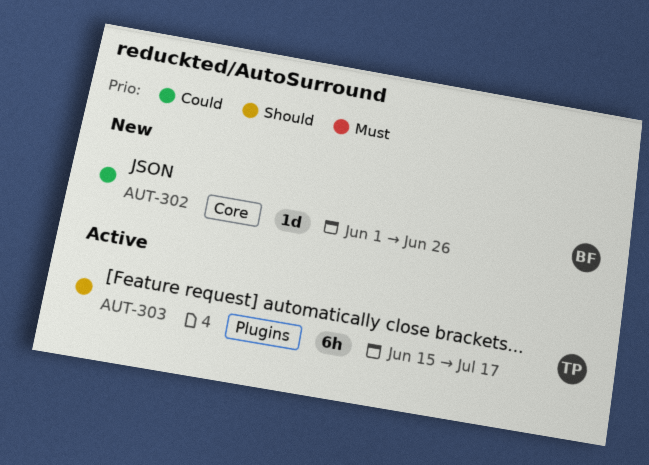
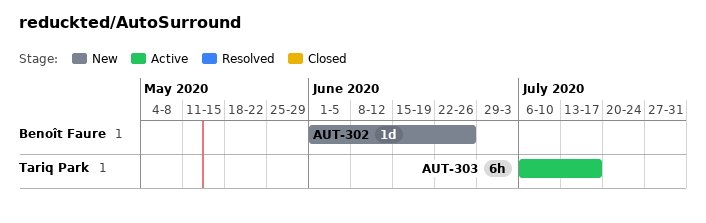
AUT-303, start: Jun 15 -> Jul 6

